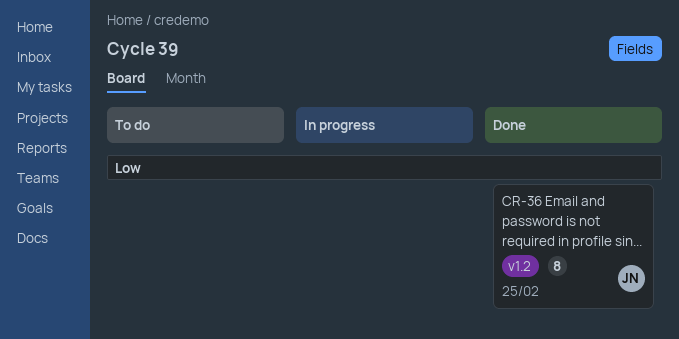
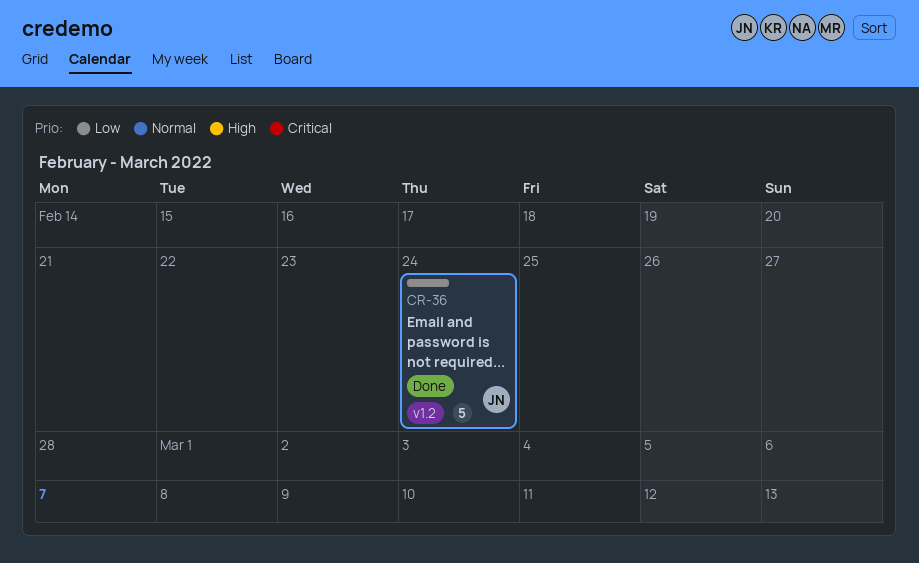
CR-36, estimate: 8 -> 5
CR-36, due: Feb 25 -> Feb 24

